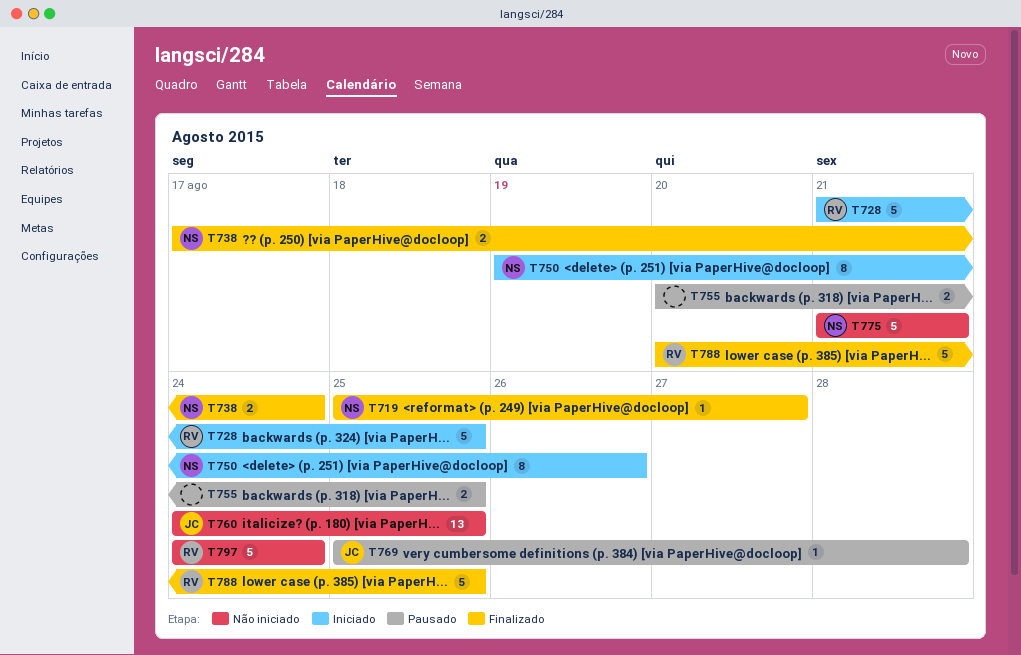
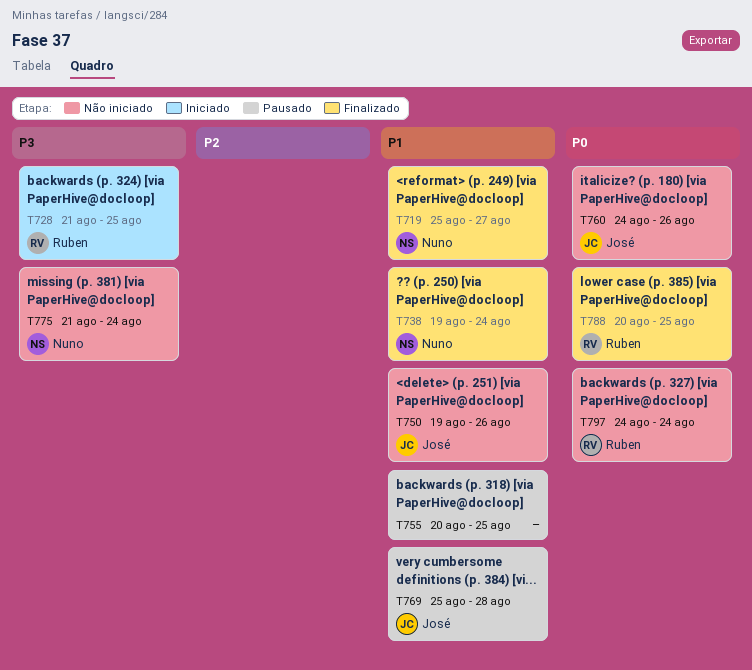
T738, start: Aug 17 -> Aug 19
T750, status: Iniciado -> Não iniciado
T750, owner: Nuno -> José
T760, due: Aug 25 -> Aug 26
T775, due: Aug 21 -> Aug 24

